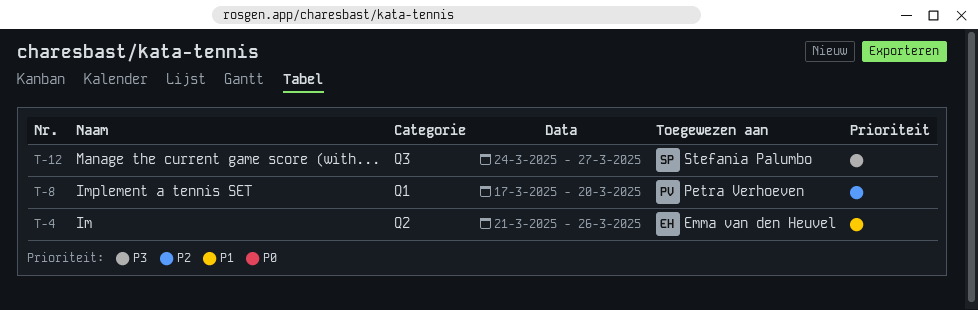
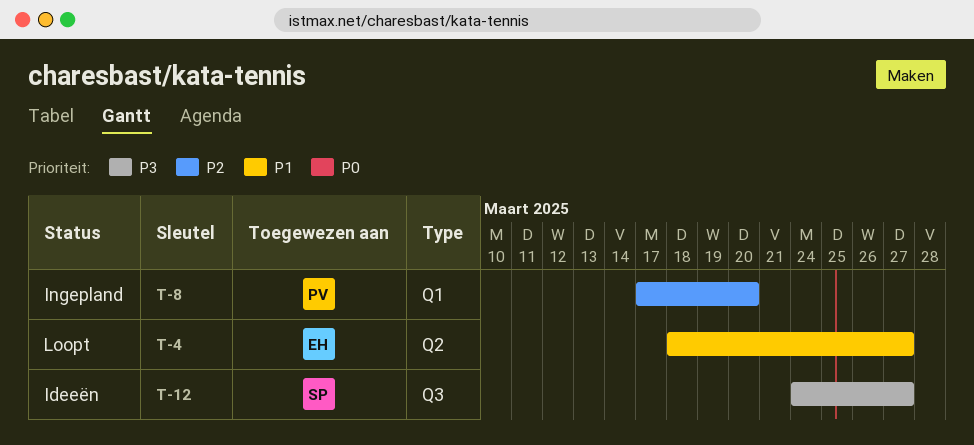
T-4, start: Mar 21 -> Mar 18
T-4, due: Mar 26 -> Mar 27

